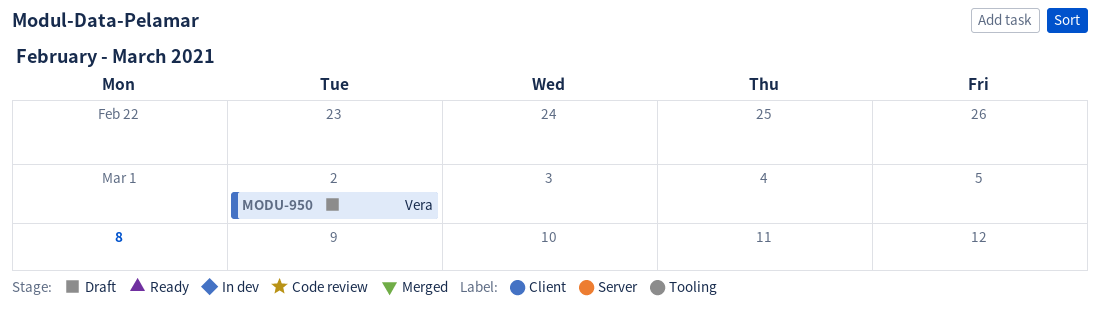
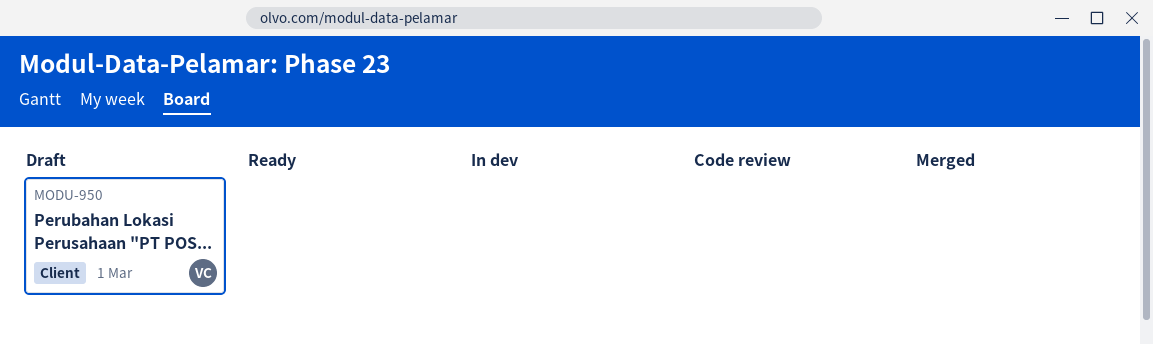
MODU-950, due: Mar 2 -> Mar 1

